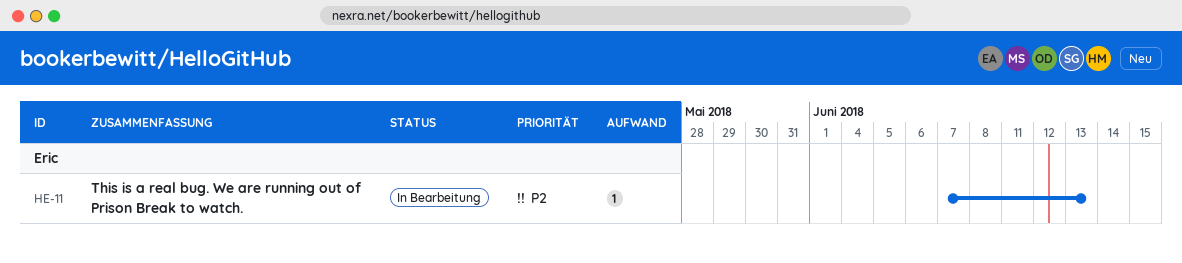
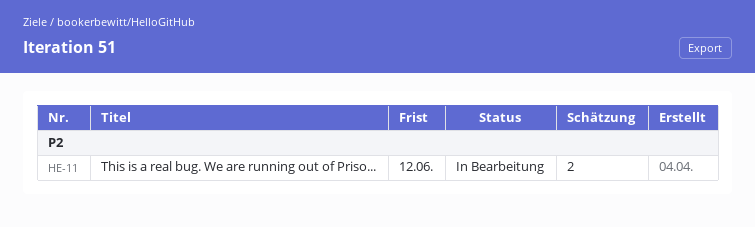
HE-11, estimate: 1 -> 2
HE-11, due: Jun 13 -> Jun 12

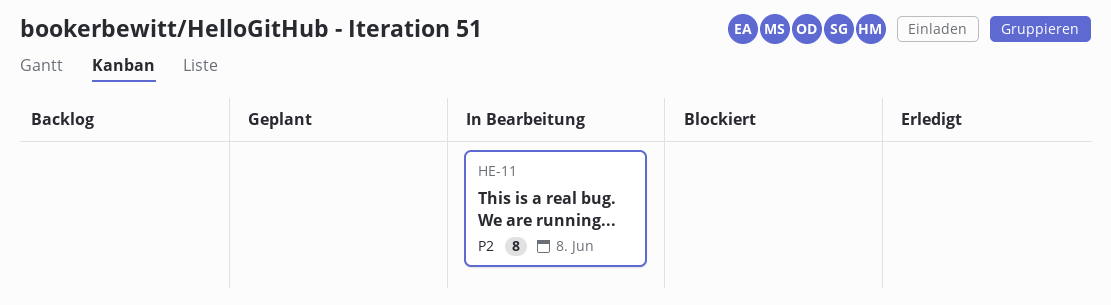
HE-11, estimate: 2 -> 8
HE-11, due: Jun 12 -> Jun 8

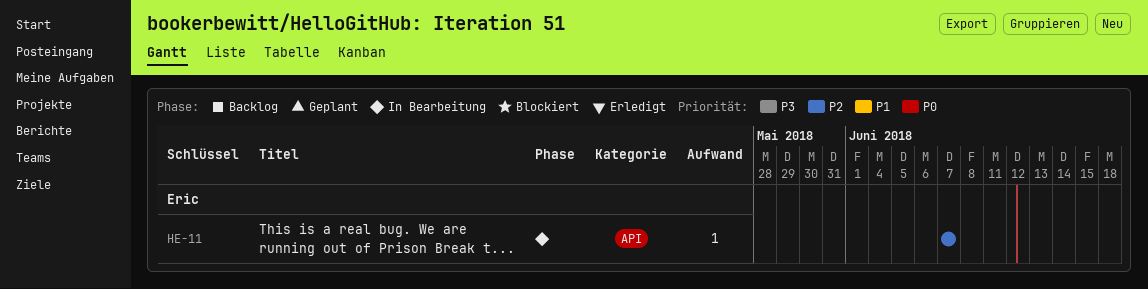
HE-11, estimate: 8 -> 1
HE-11, due: Jun 8 -> Jun 7

